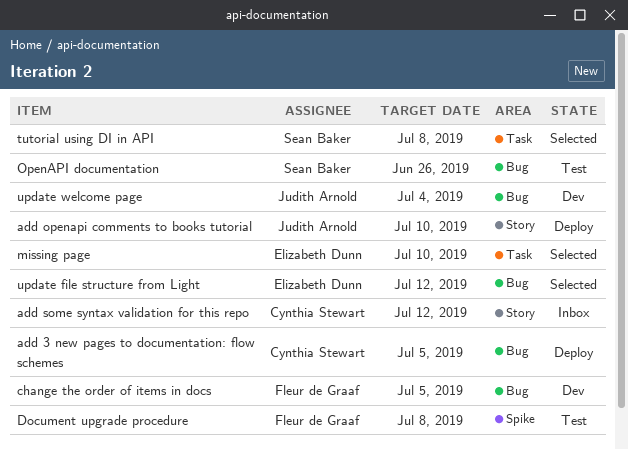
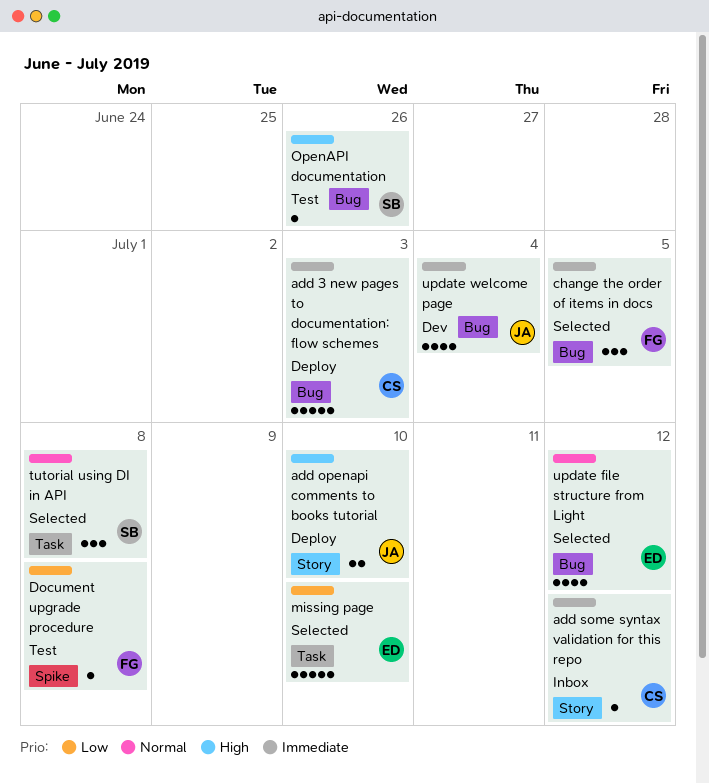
add 3 new pages to documentation: flow schemes, due: Jul 5 -> Jul 3
change the order of items in docs, status: Dev -> Selected

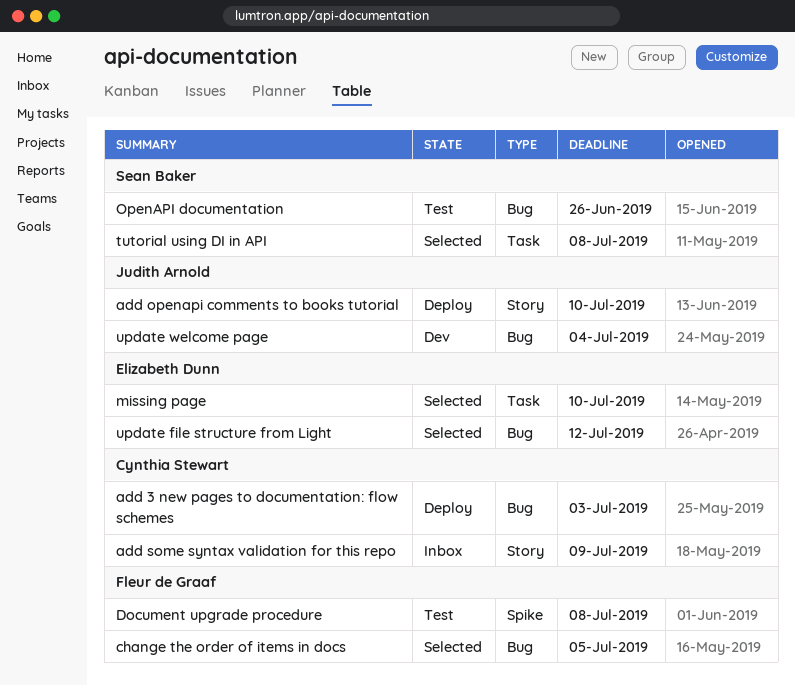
add some syntax validation for this repo, due: Jul 12 -> Jul 9

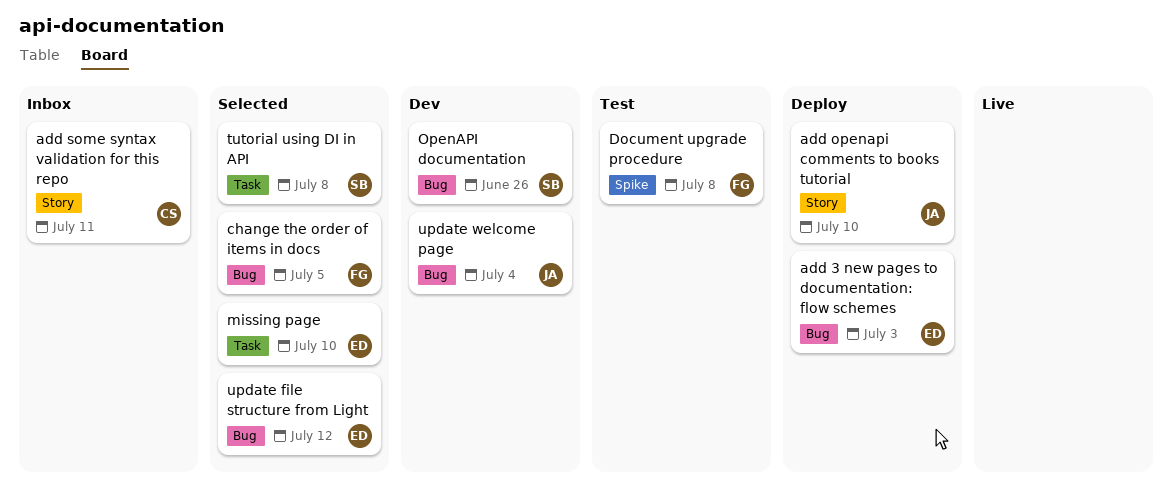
add 3 new pages to documentation: flow schemes, owner: Cynthia Stewart -> Elizabeth Dunn
add some syntax validation for this repo, due: Jul 9 -> Jul 11
OpenAPI documentation, status: Test -> Dev

